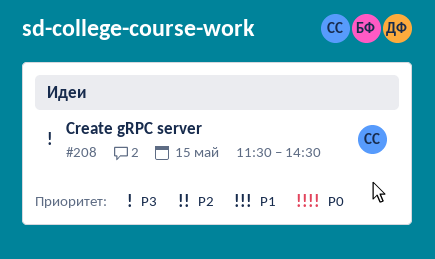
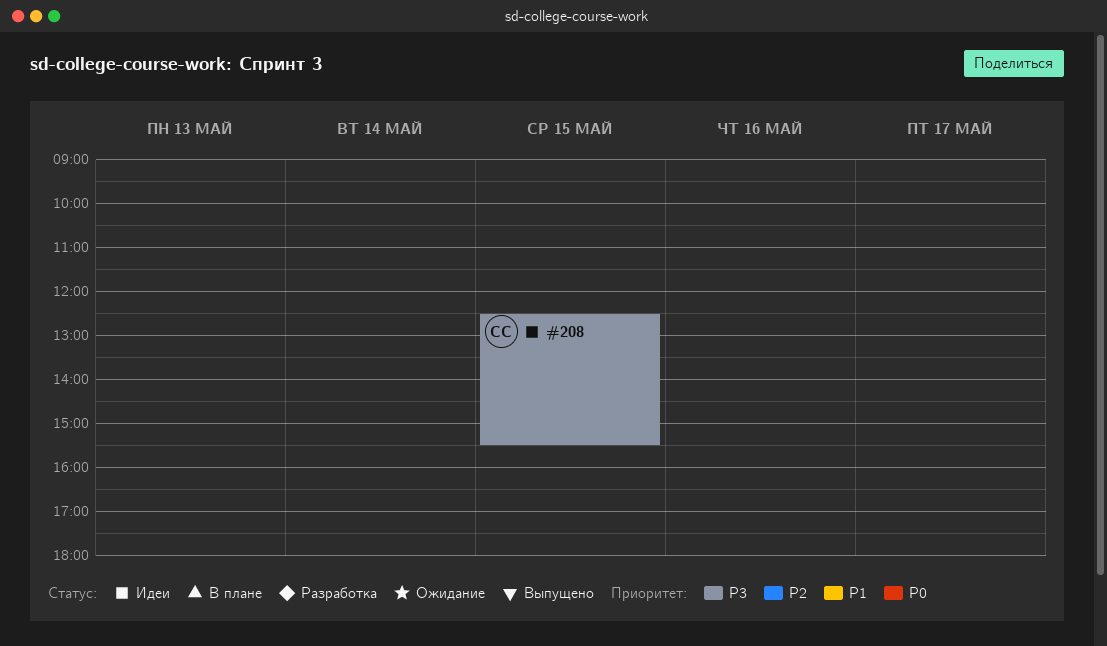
#208, begins: 11:30 -> 12:30
#208, ends: 14:30 -> 15:30

